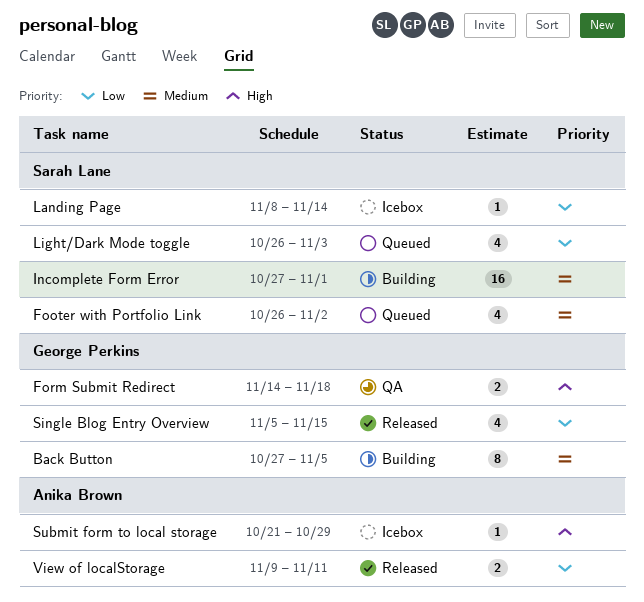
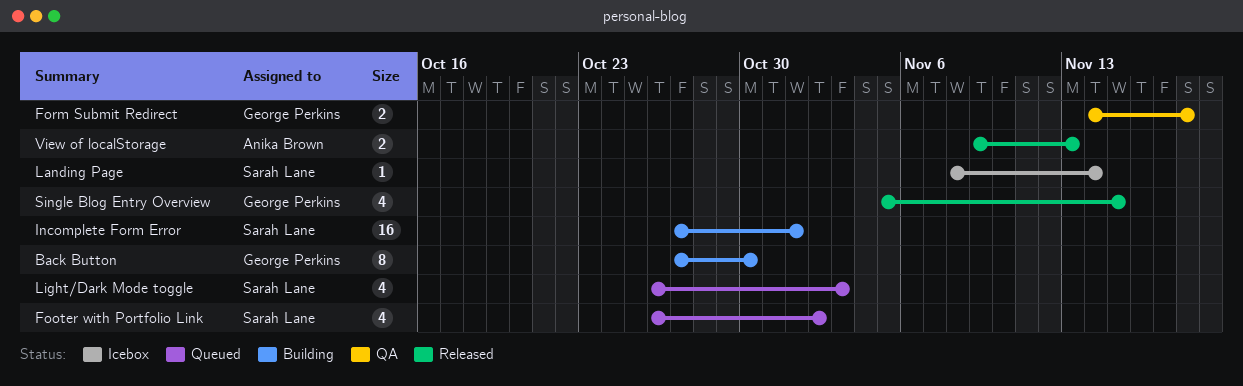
Back Button, due: Nov 5 -> Oct 30
Submit form to local storage: present -> none
View of localStorage, due: Nov 11 -> Nov 13

